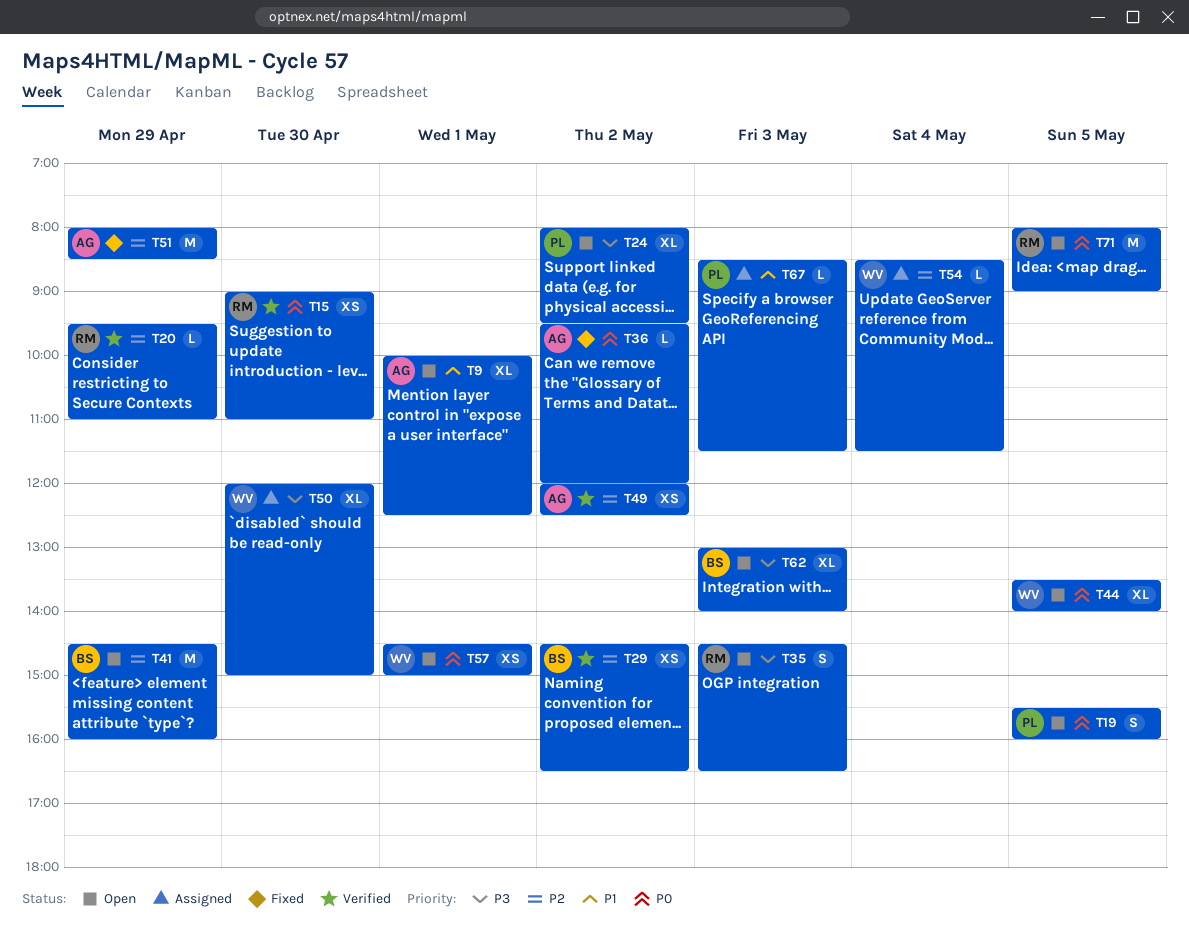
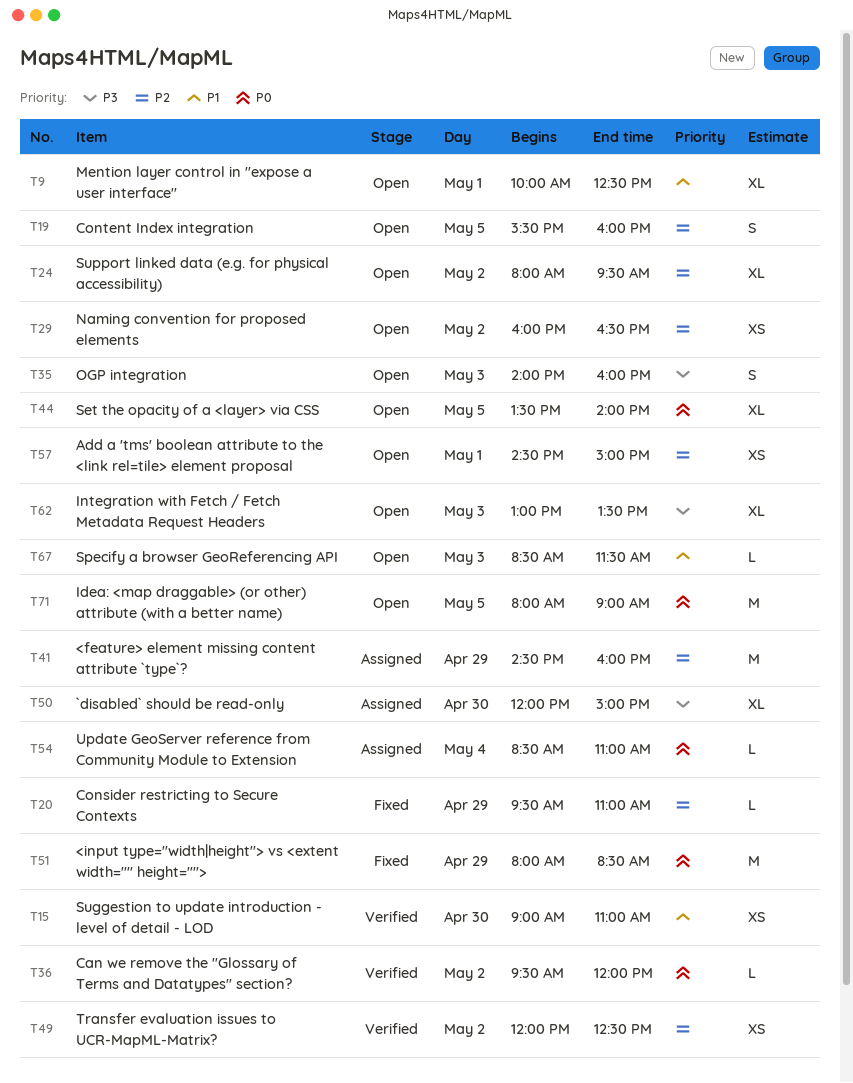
T15, priority: P0 -> P1
T19, priority: P0 -> P2
T20, status: Verified -> Fixed
T24, priority: P3 -> P2
T29, status: Verified -> Open
T29, begins: 14:30 -> 16:00
T35, begins: 14:30 -> 14:00
T35, ends: 16:30 -> 16:00
T36, status: Fixed -> Verified
T41, status: Open -> Assigned
T51, priority: P2 -> P0
T54, priority: P2 -> P0
T54, ends: 11:30 -> 11:00
T57, priority: P0 -> P2
T62, ends: 14:00 -> 13:30
T67, status: Assigned -> Open

